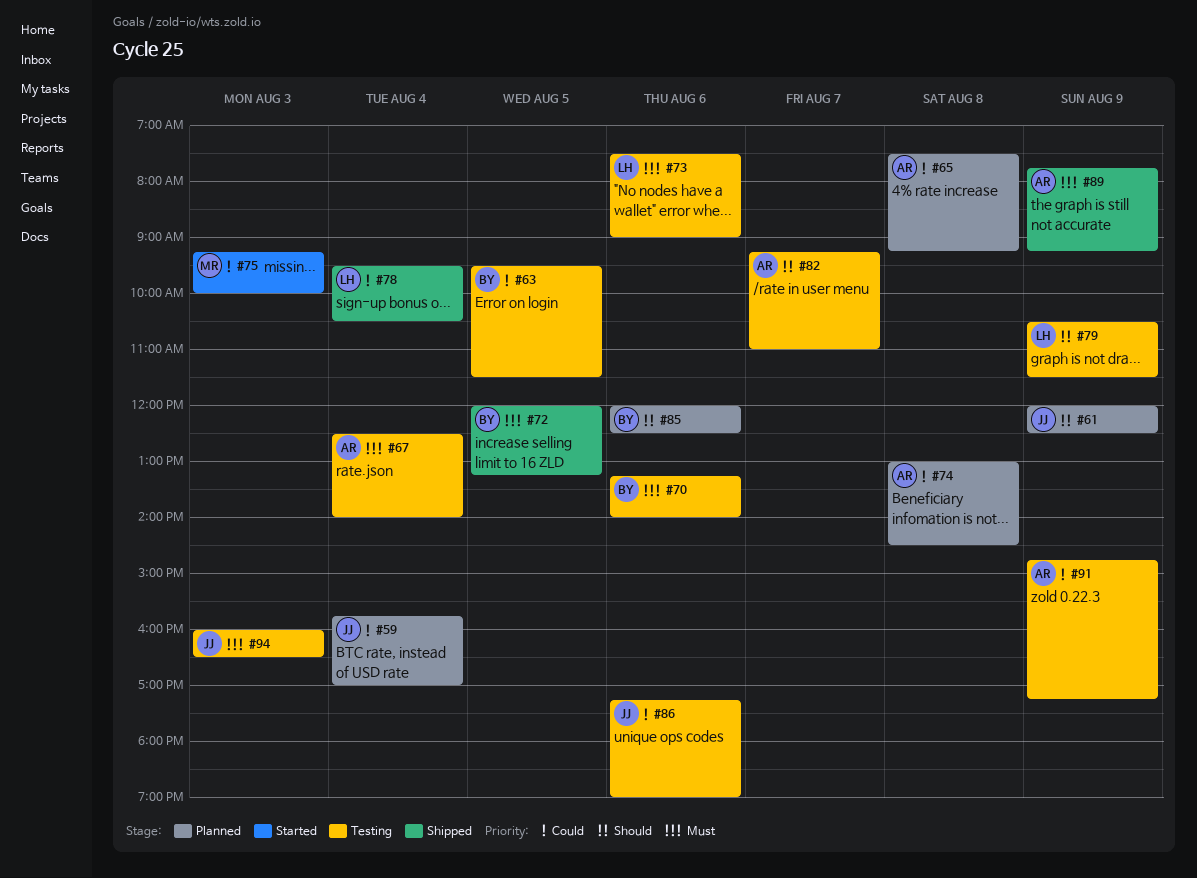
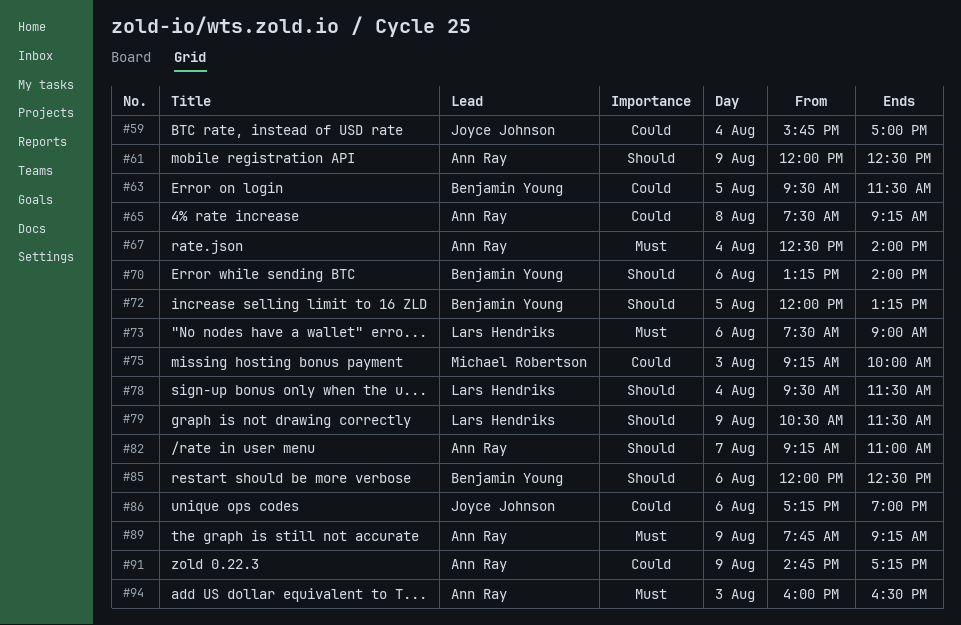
#61, owner: Joyce Johnson -> Ann Ray
#70, priority: Must -> Should
#72, priority: Must -> Should
#74: present -> none
#78, priority: Could -> Should
#78, ends: 10:30 -> 11:30
#94, owner: Joyce Johnson -> Ann Ray

